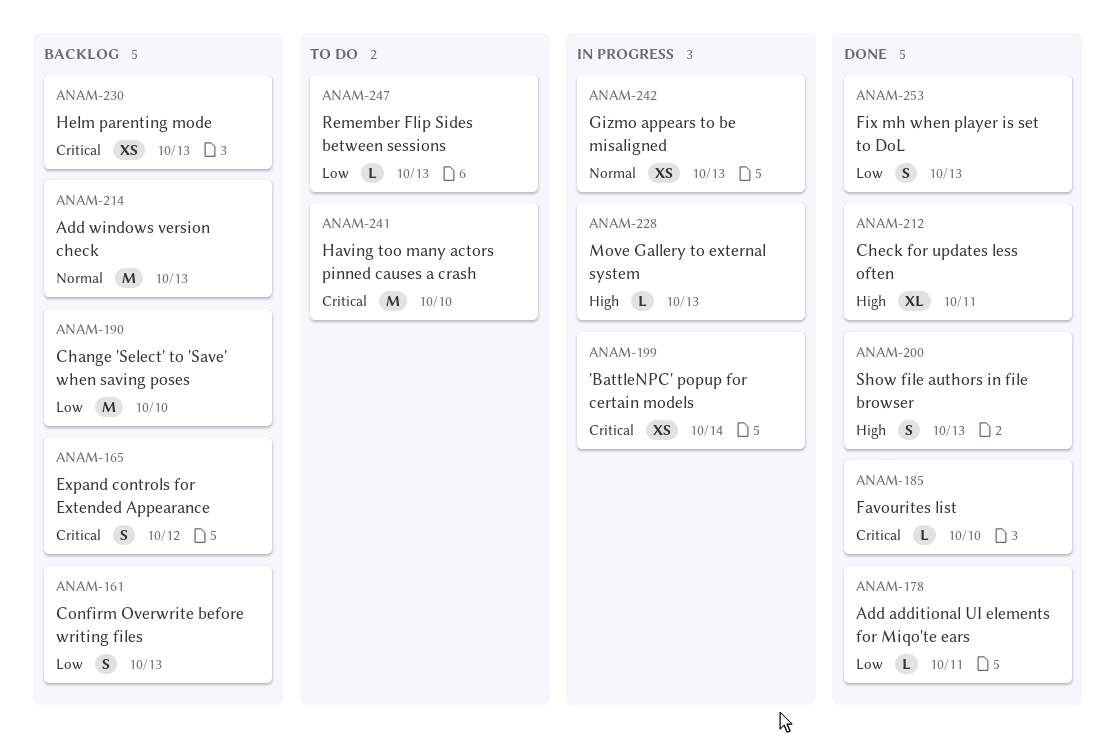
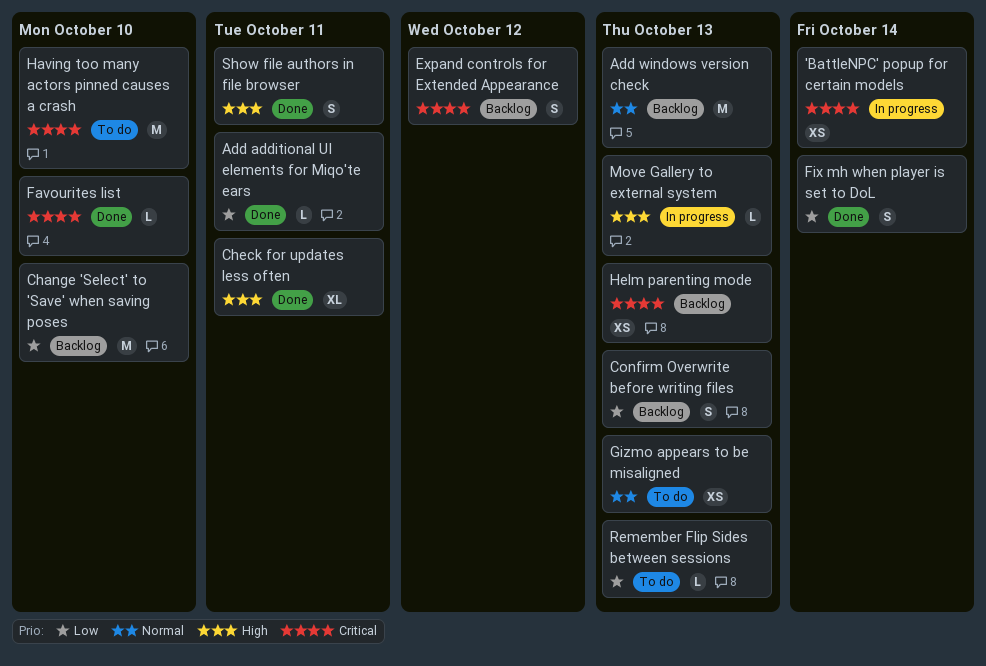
Fix mh when player is set to DoL, due: Oct 13 -> Oct 14
Gizmo appears to be misaligned, status: In progress -> To do
Show file authors in file browser, due: Oct 13 -> Oct 11

